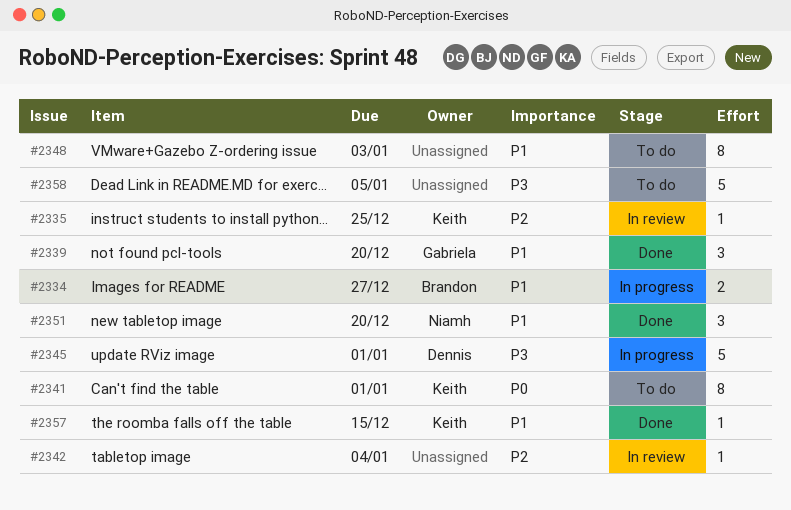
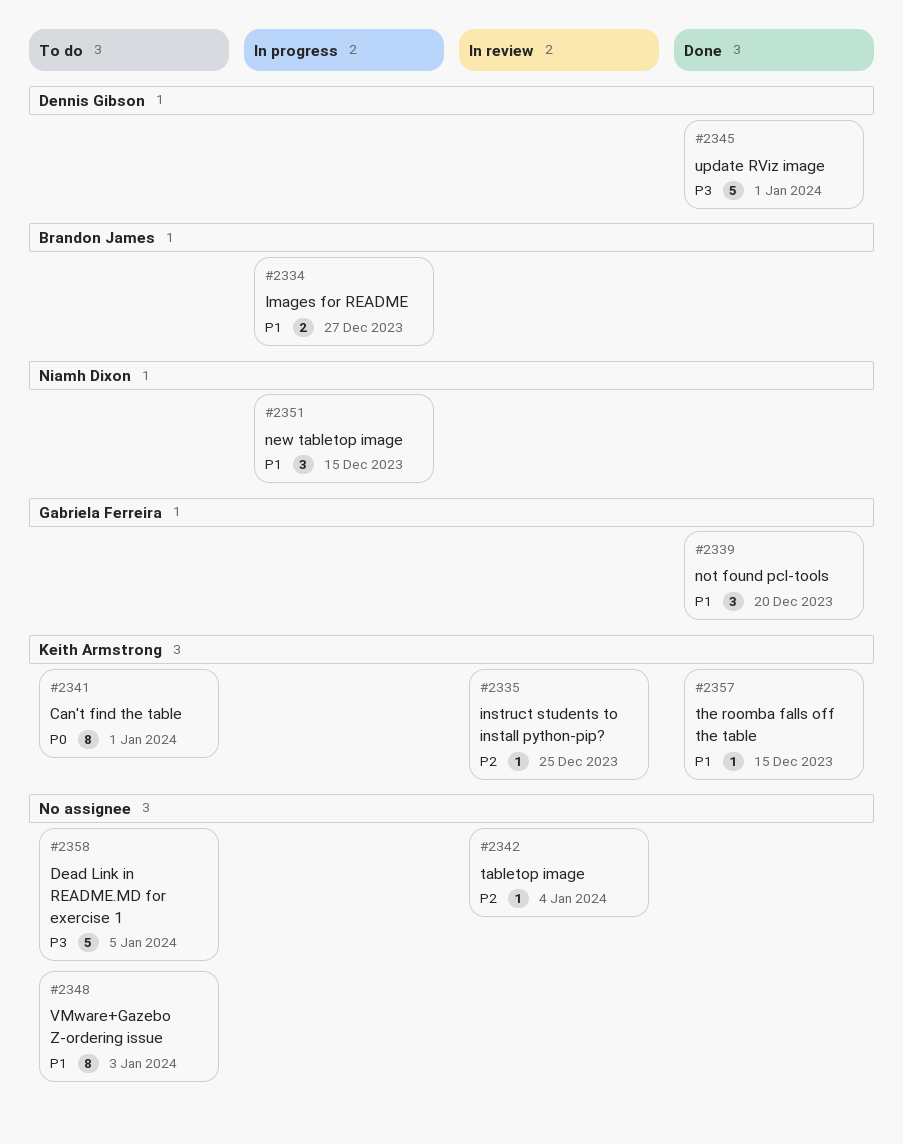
#2345, status: In progress -> Done
#2351, status: Done -> In progress
#2351, due: Dec 20 -> Dec 15

